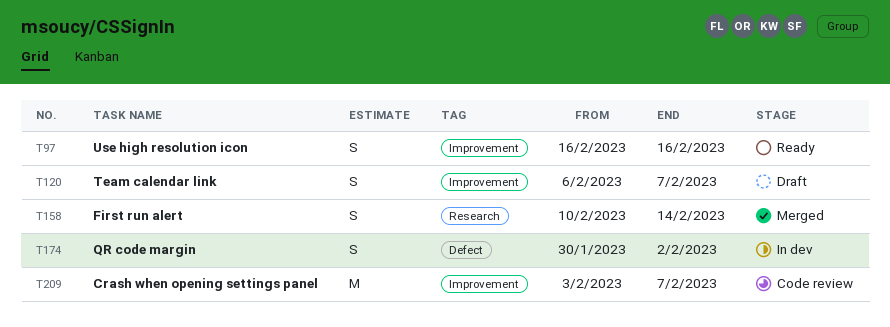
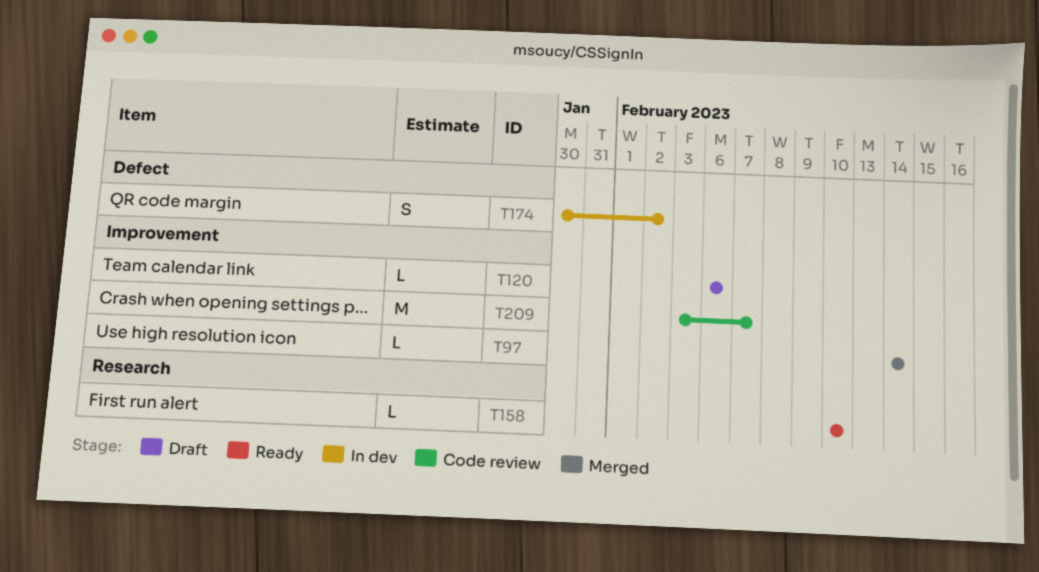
T97, status: Ready -> Merged
T97, estimate: S -> L
T97, start: Feb 16 -> Feb 14
T97, due: Feb 16 -> Feb 14
T120, estimate: S -> L
T120, due: Feb 7 -> Feb 6
T158, status: Merged -> Ready
T158, estimate: S -> L
T158, due: Feb 14 -> Feb 10

